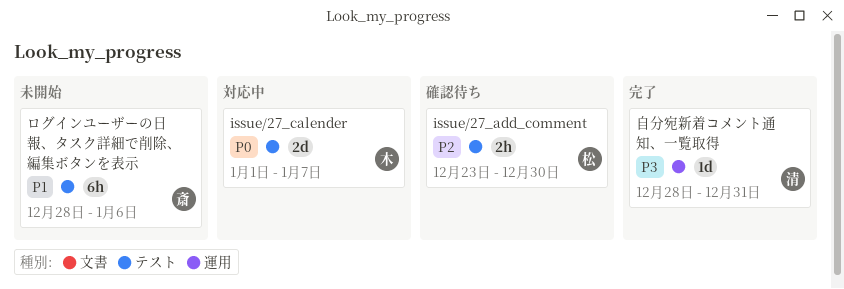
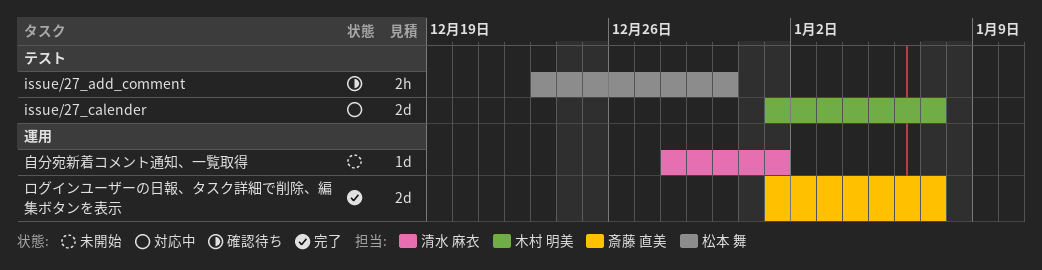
ログインユーザーの日報、タスク詳細で削除、編集ボタンを表示, status: 未開始 -> 完了
ログインユーザーの日報、タスク詳細で削除、編集ボタンを表示, label: テスト -> 運用
ログインユーザーの日報、タスク詳細で削除、編集ボタンを表示, estimate: 6h -> 2d
ログインユーザーの日報、タスク詳細で削除、編集ボタンを表示, start: Dec 28 -> Jan 1
ログインユーザーの日報、タスク詳細で削除、編集ボタンを表示, due: Jan 6 -> Jan 7
自分宛新着コメント通知、一覧取得, status: 完了 -> 未開始
自分宛新着コメント通知、一覧取得, due: Dec 31 -> Jan 1

